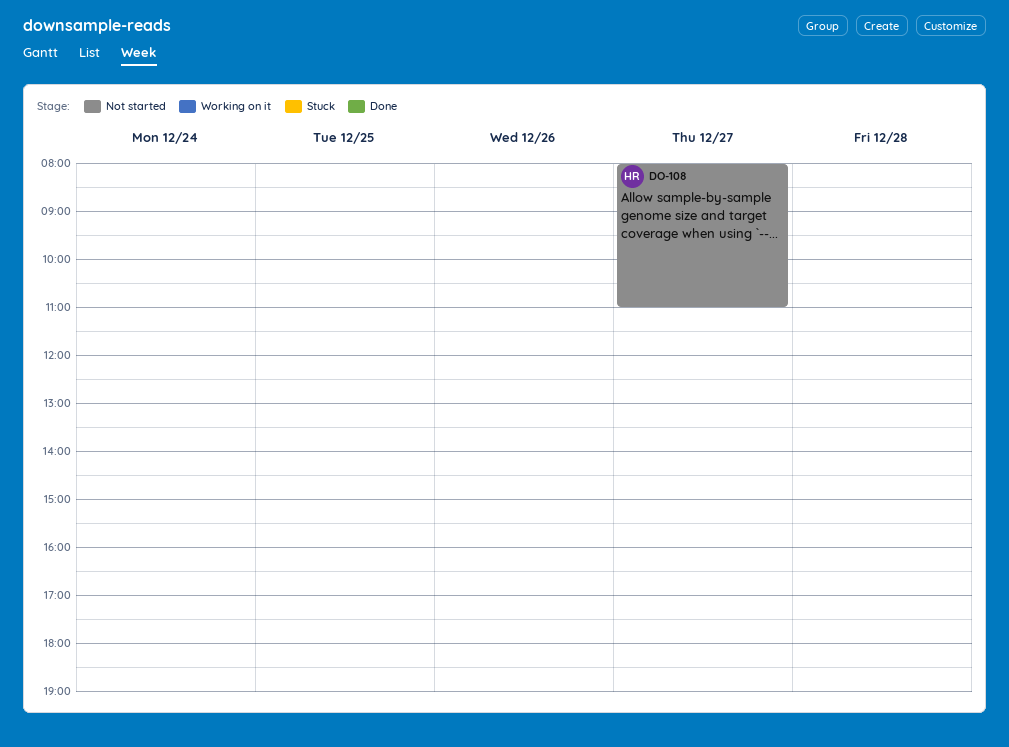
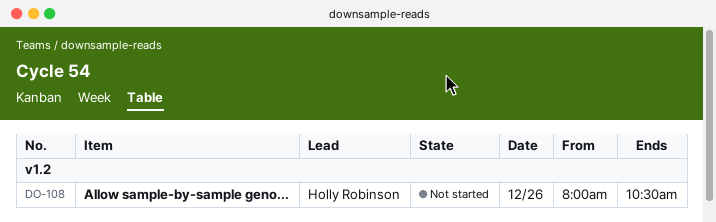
DO-108, day: Dec 27 -> Dec 26
DO-108, ends: 11:00 -> 10:30

